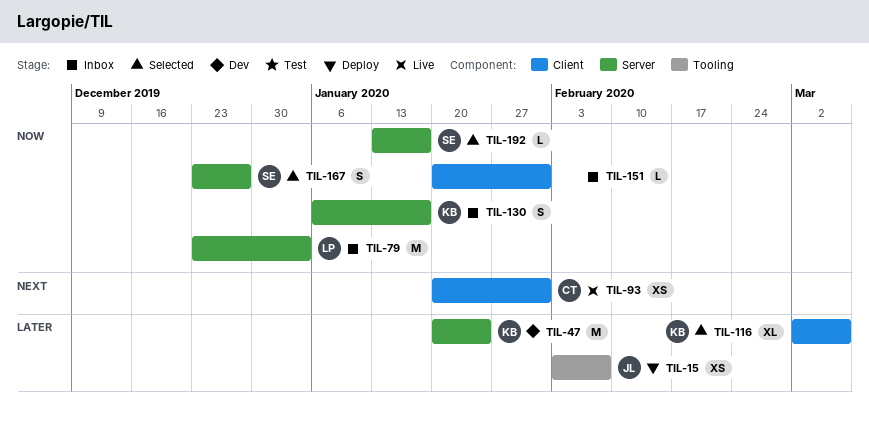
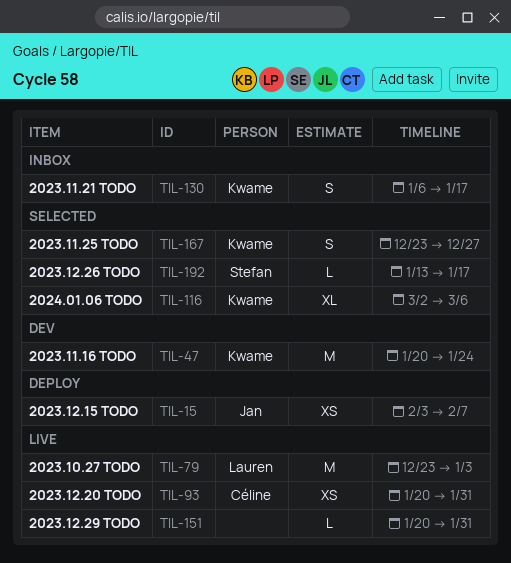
TIL-79, status: Inbox -> Live
TIL-151, status: Inbox -> Live
TIL-167, owner: Stefan -> Kwame

